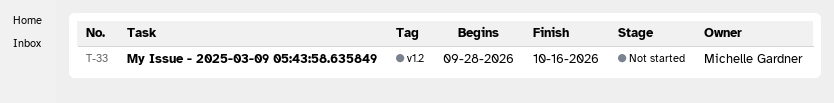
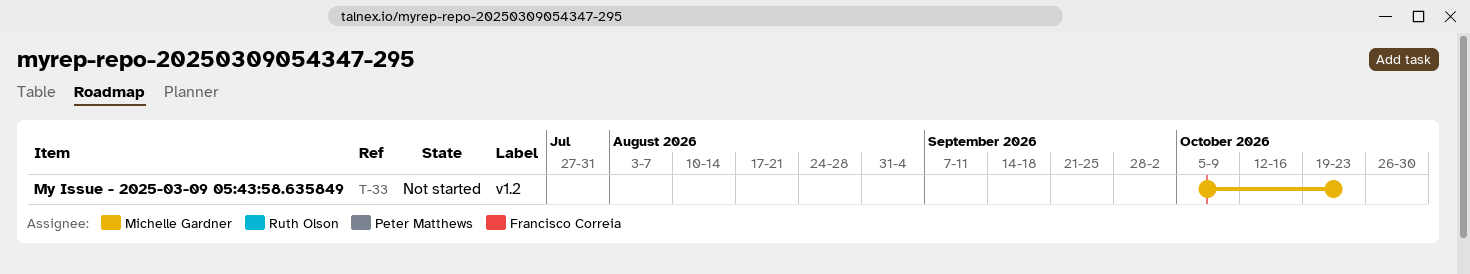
T-33, start: Sep 28 -> Oct 5
T-33, due: Oct 16 -> Oct 23

